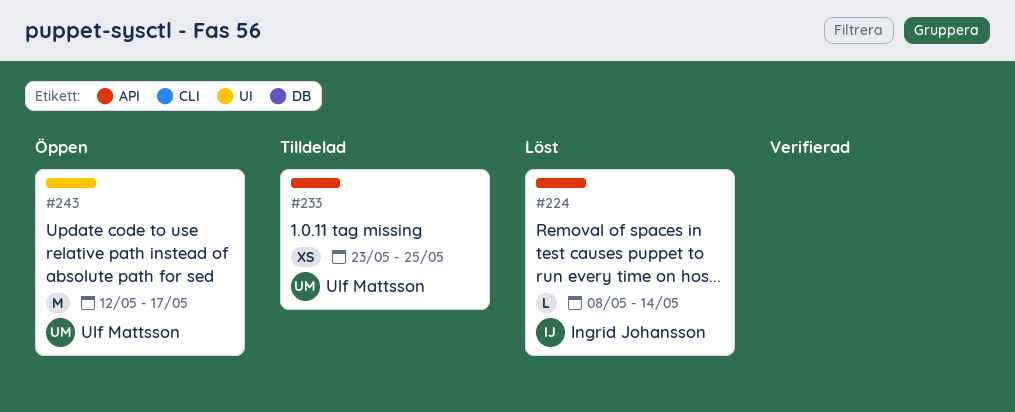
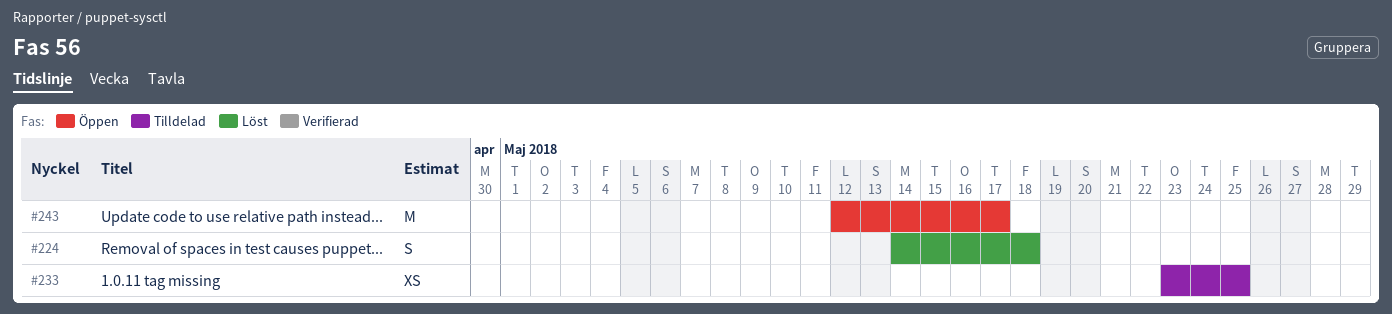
#224, estimate: L -> S
#224, start: May 8 -> May 14
#224, due: May 14 -> May 18

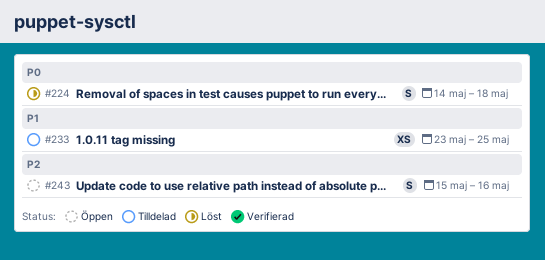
#243, estimate: M -> S
#243, start: May 12 -> May 15
#243, due: May 17 -> May 16

